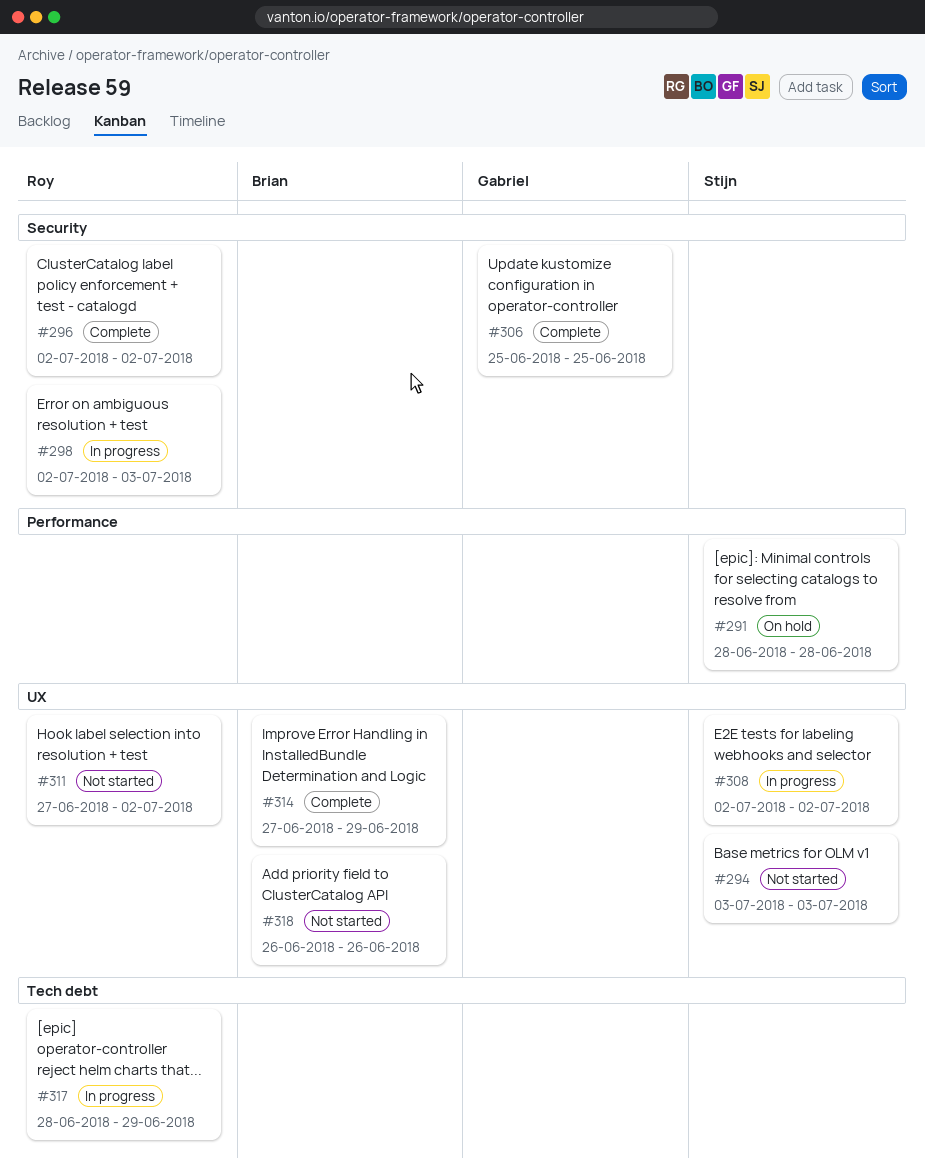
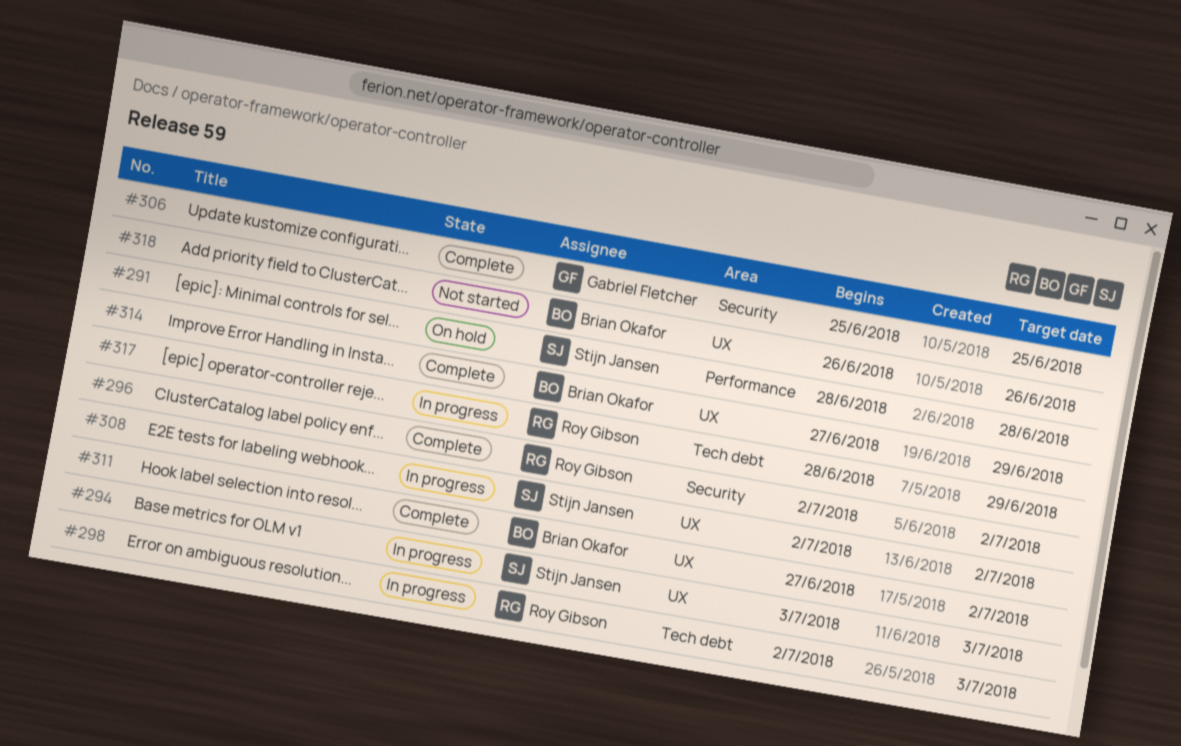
#294, status: Not started -> In progress
#298, label: Security -> Tech debt
#311, status: Not started -> Complete
#311, owner: Roy Gibson -> Brian Okafor

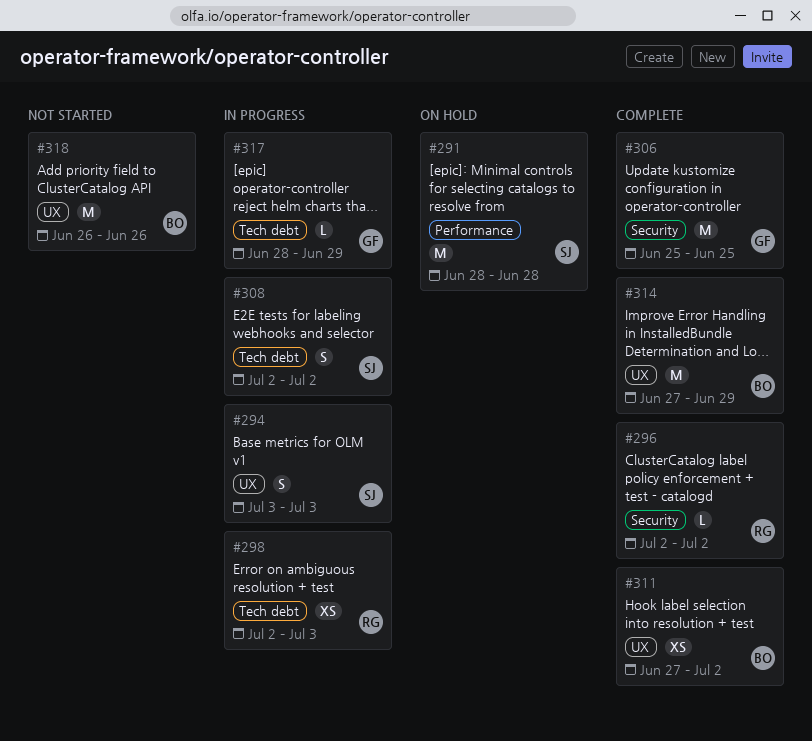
#308, label: UX -> Tech debt
#317, owner: Roy Gibson -> Gabriel Fletcher

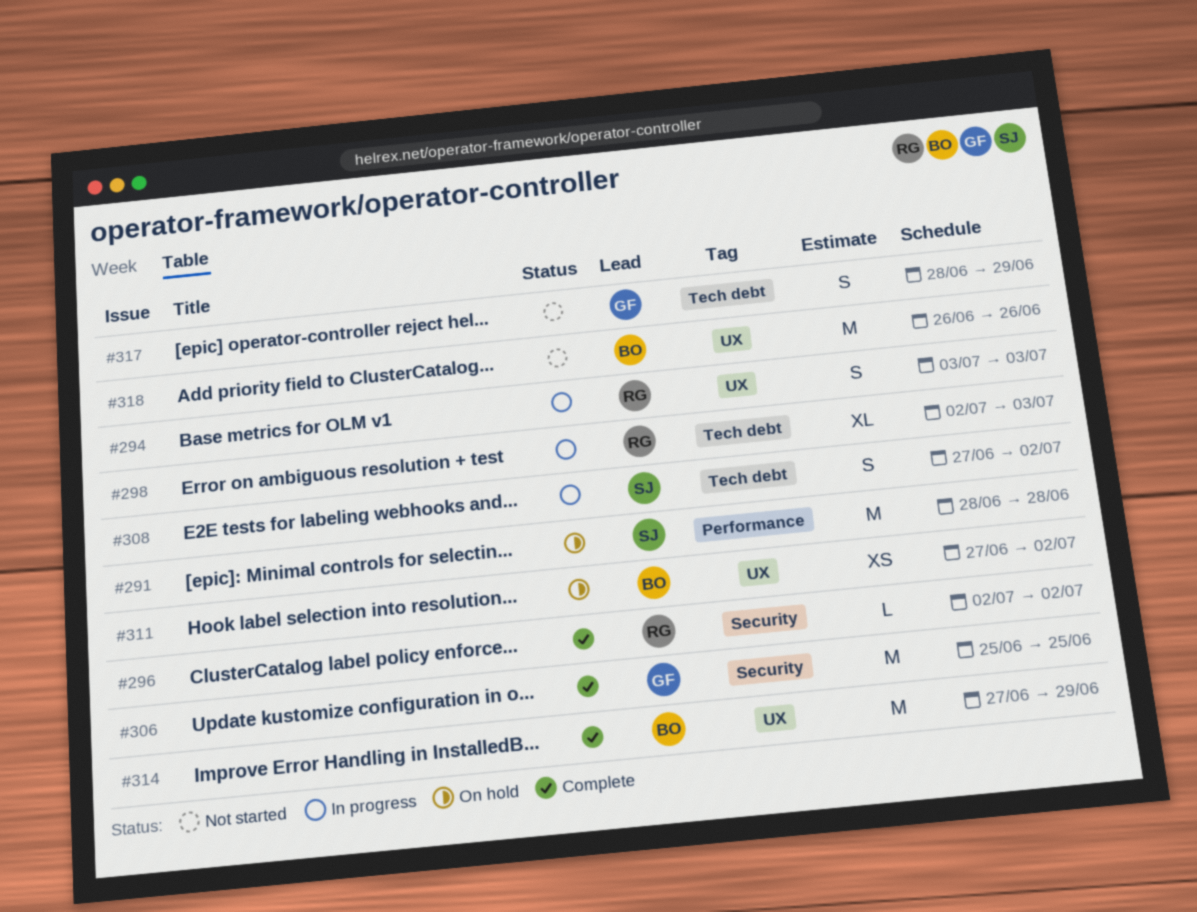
#294, owner: SJ -> RG
#298, estimate: XS -> XL
#308, start: Jul 2 -> Jun 27
#311, status: Complete -> On hold
#317, status: In progress -> Not started
#317, estimate: L -> S

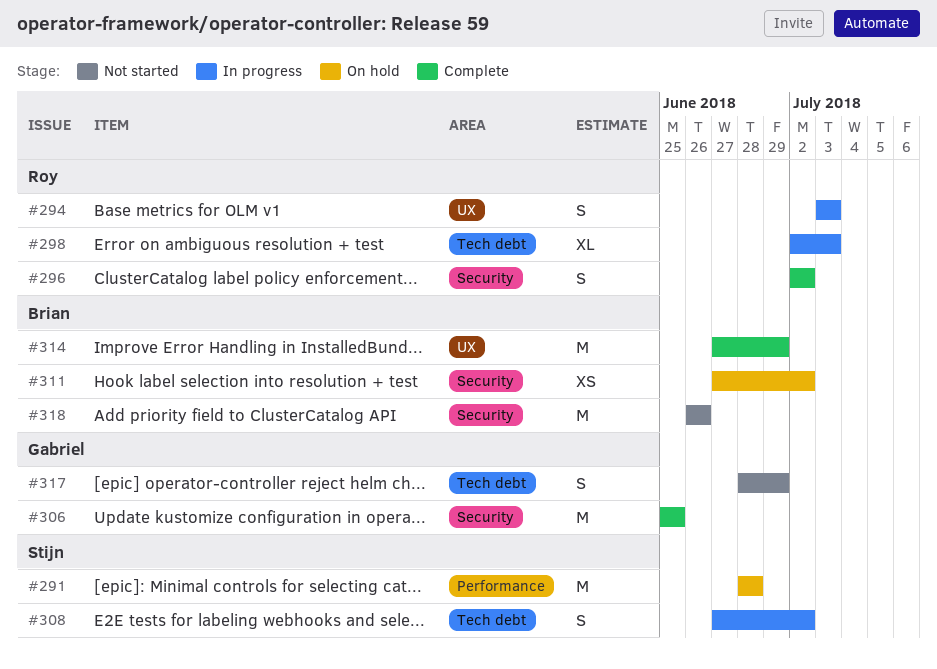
#296, estimate: L -> S
#311, label: UX -> Security
#318, label: UX -> Security

